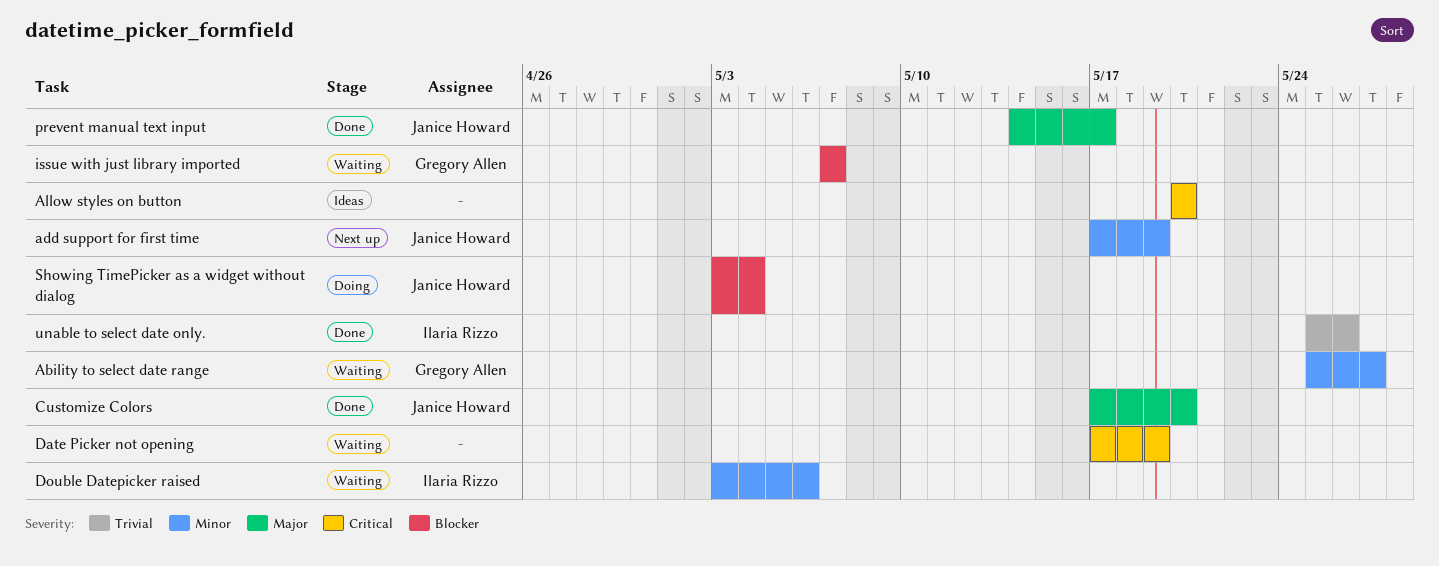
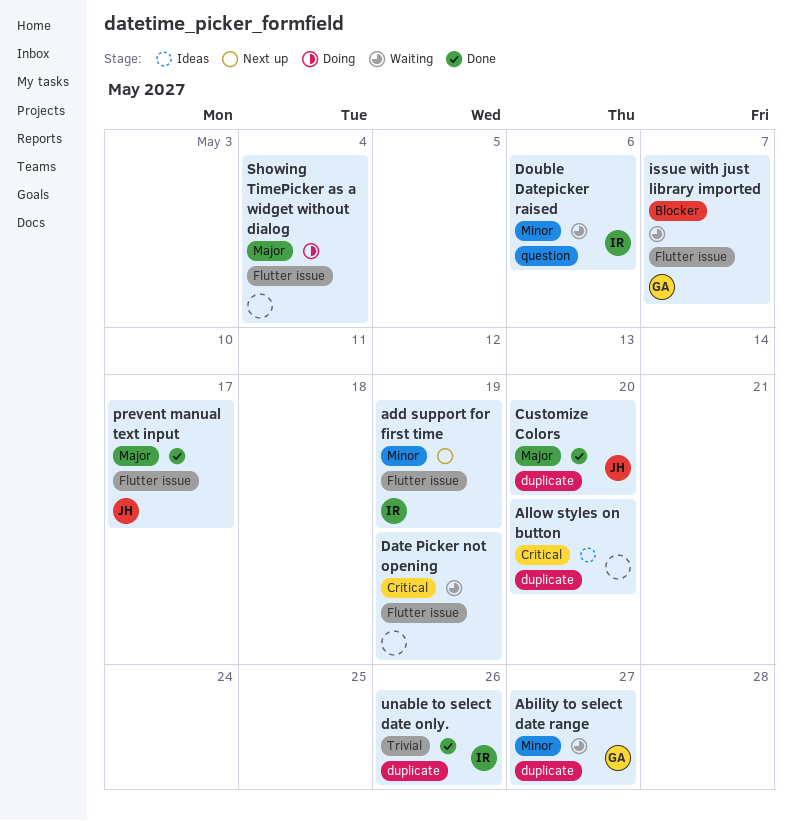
add support for first time, owner: Janice Howard -> Ilaria Rizzo
Showing TimePicker as a widget without dialog, owner: Janice Howard -> none
Showing TimePicker as a widget without dialog, priority: Blocker -> Major

